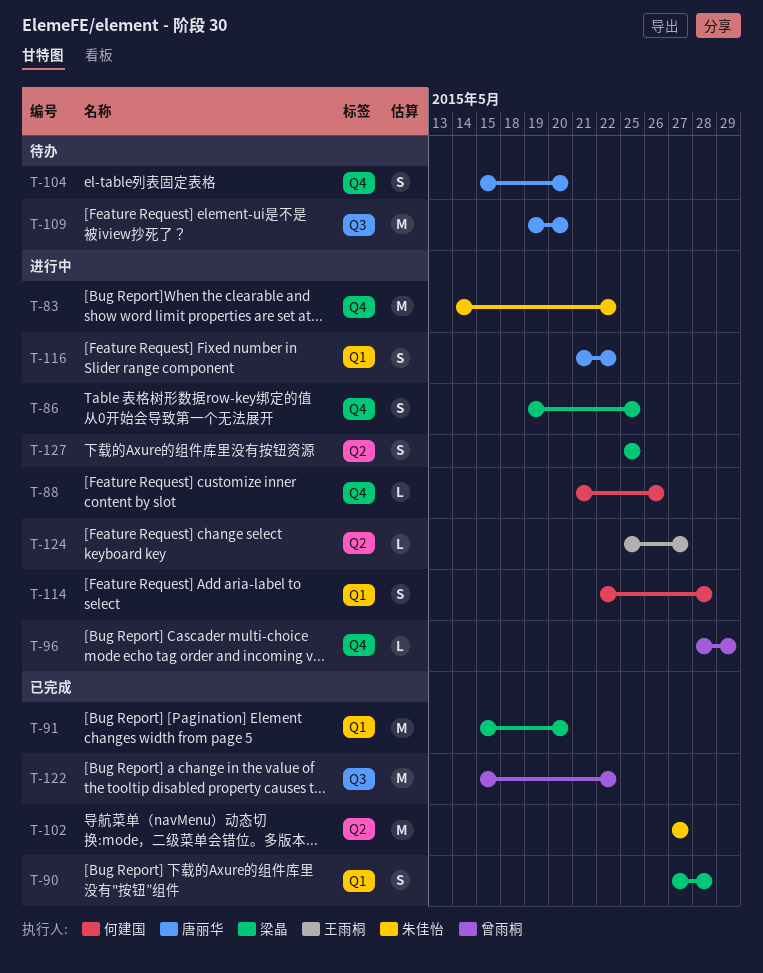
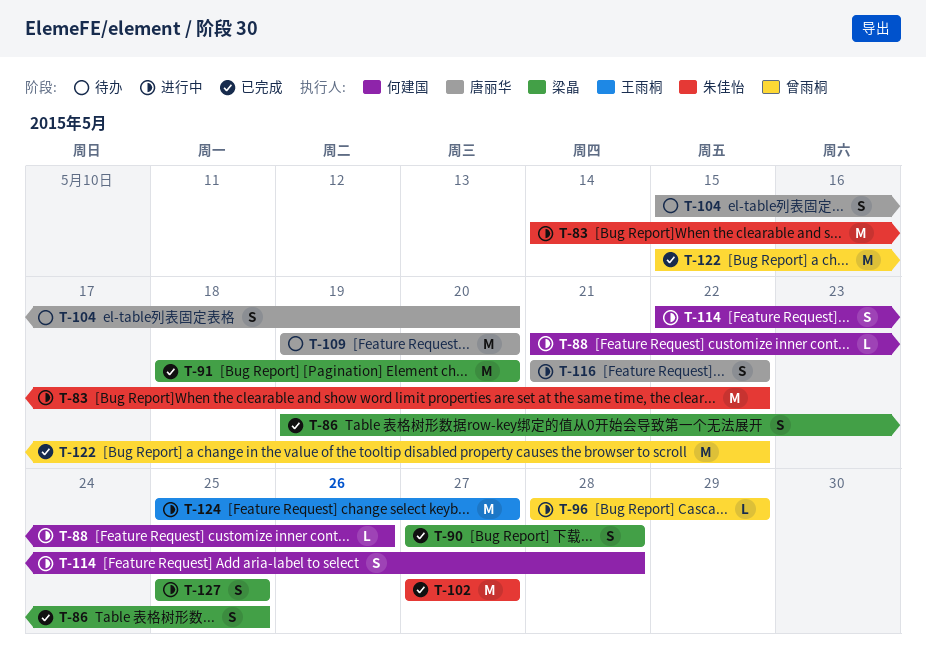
T-86, status: 进行中 -> 已完成
T-91, start: May 15 -> May 18
T-124, estimate: L -> M

